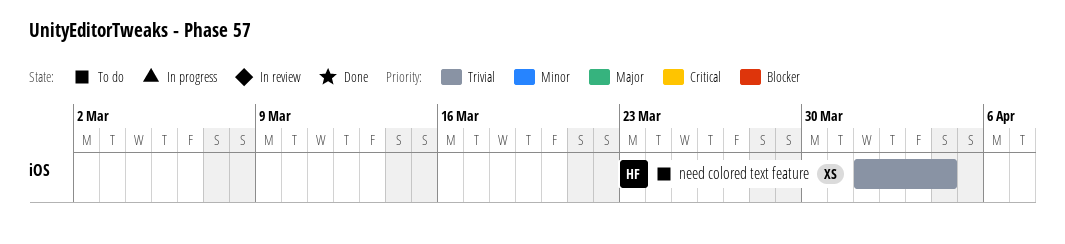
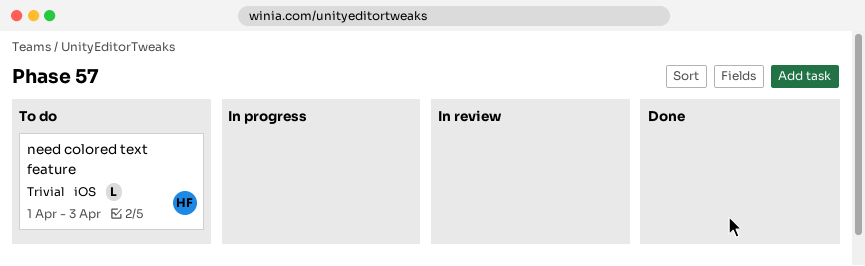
need colored text feature, estimate: XS -> L
need colored text feature, due: Apr 4 -> Apr 3

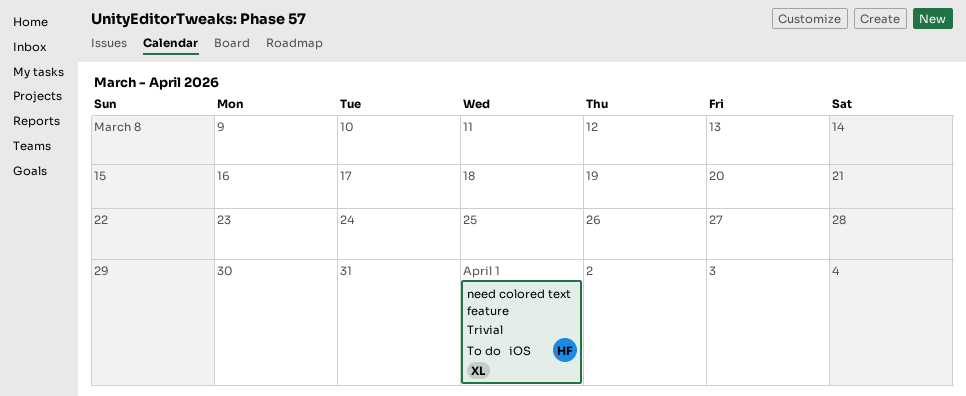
need colored text feature, estimate: L -> XL
need colored text feature, due: Apr 3 -> Apr 1

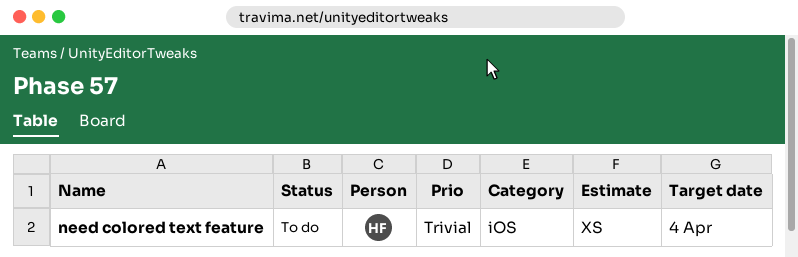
need colored text feature, estimate: XL -> XS
need colored text feature, due: Apr 1 -> Apr 4

